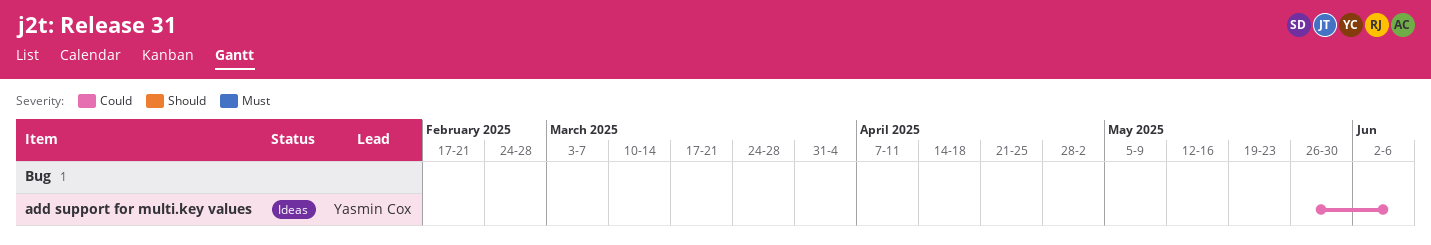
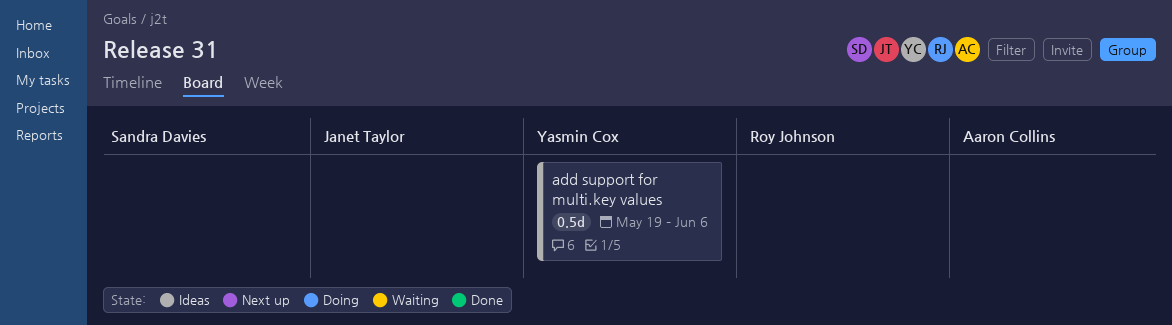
add support for multi.key values, start: May 26 -> May 19

